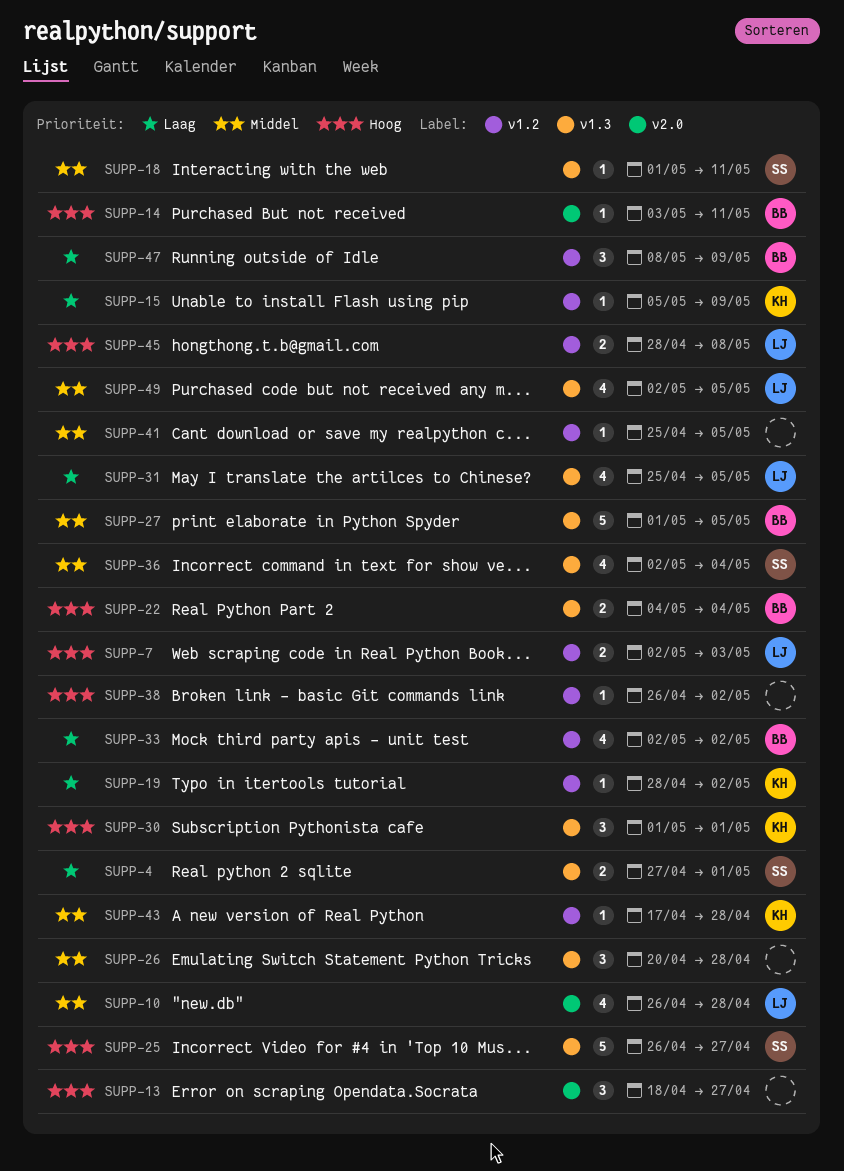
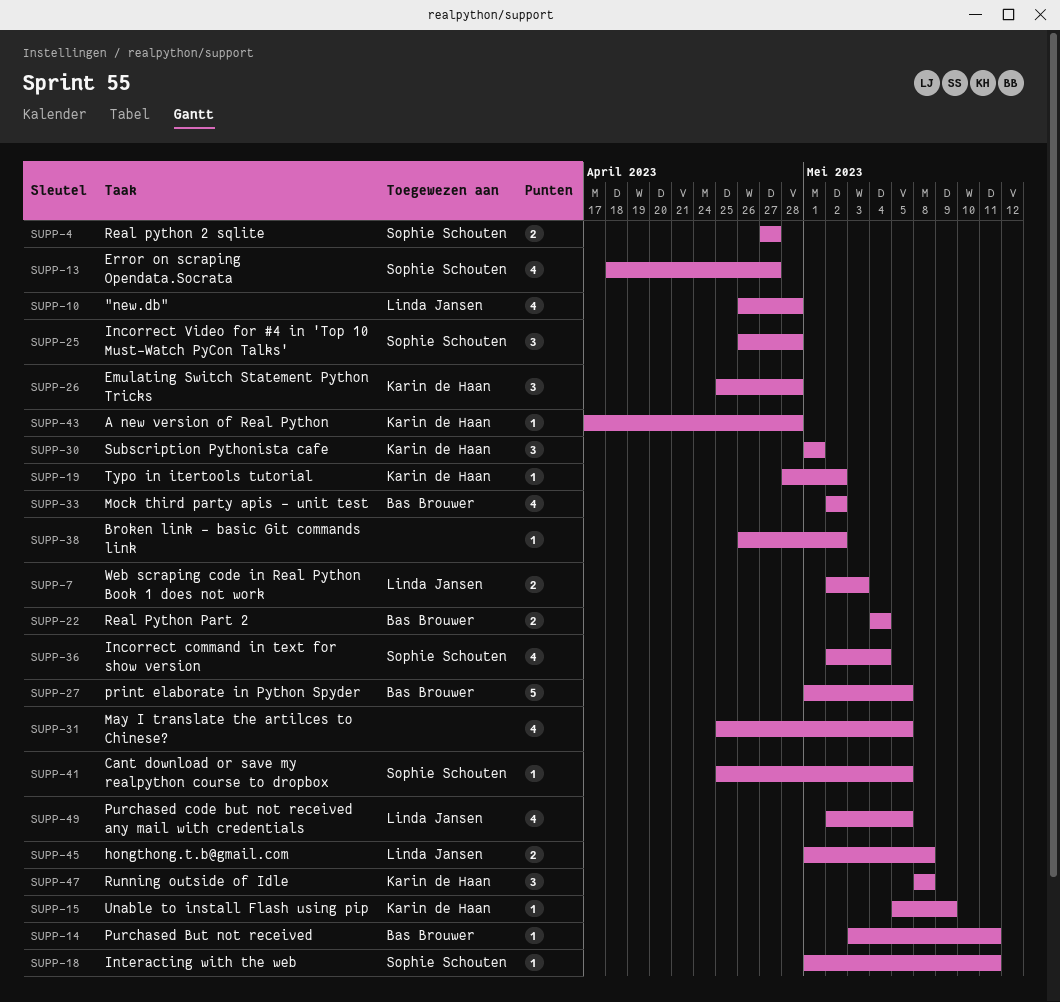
SUPP-4, due: May 1 -> Apr 27
SUPP-13, owner: none -> Sophie Schouten
SUPP-13, estimate: 3 -> 4
SUPP-25, estimate: 5 -> 3
SUPP-25, due: Apr 27 -> Apr 28
SUPP-26, owner: none -> Karin de Haan
SUPP-26, start: Apr 20 -> Apr 25
SUPP-31, owner: Linda Jansen -> none
SUPP-41, owner: none -> Sophie Schouten
SUPP-45, start: Apr 28 -> May 1
SUPP-47, owner: Bas Brouwer -> Karin de Haan
SUPP-47, due: May 9 -> May 8

